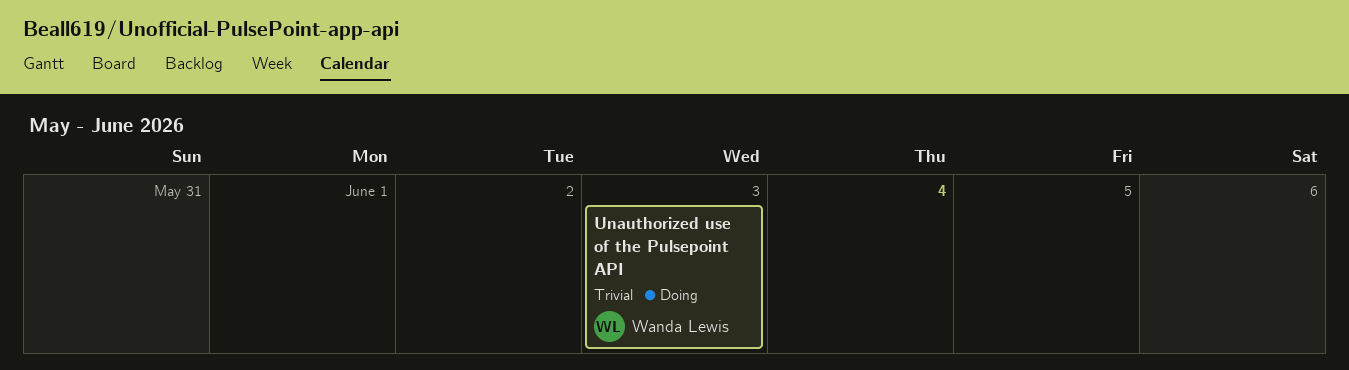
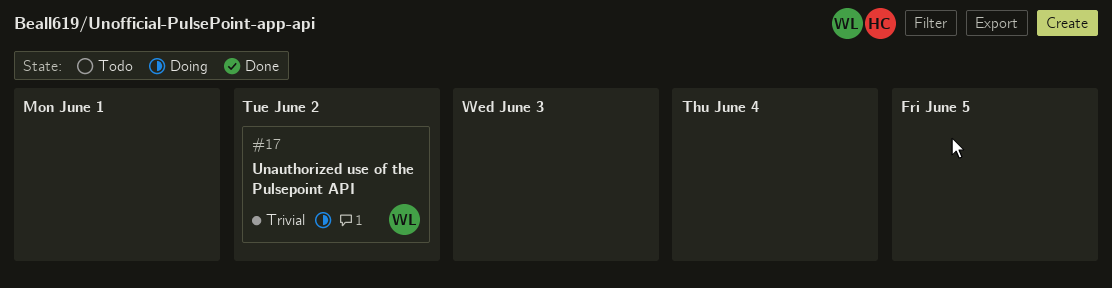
Unauthorized use of the Pulsepoint API, due: Jun 3 -> Jun 2

